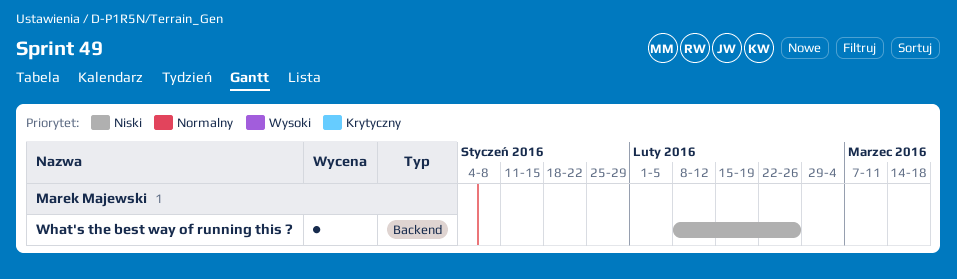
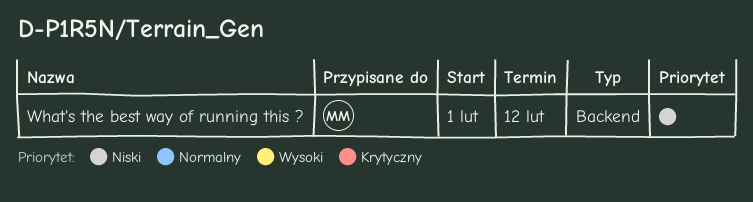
What's the best way of running this ?, start: Feb 8 -> Feb 1
What's the best way of running this ?, due: Feb 26 -> Feb 12

